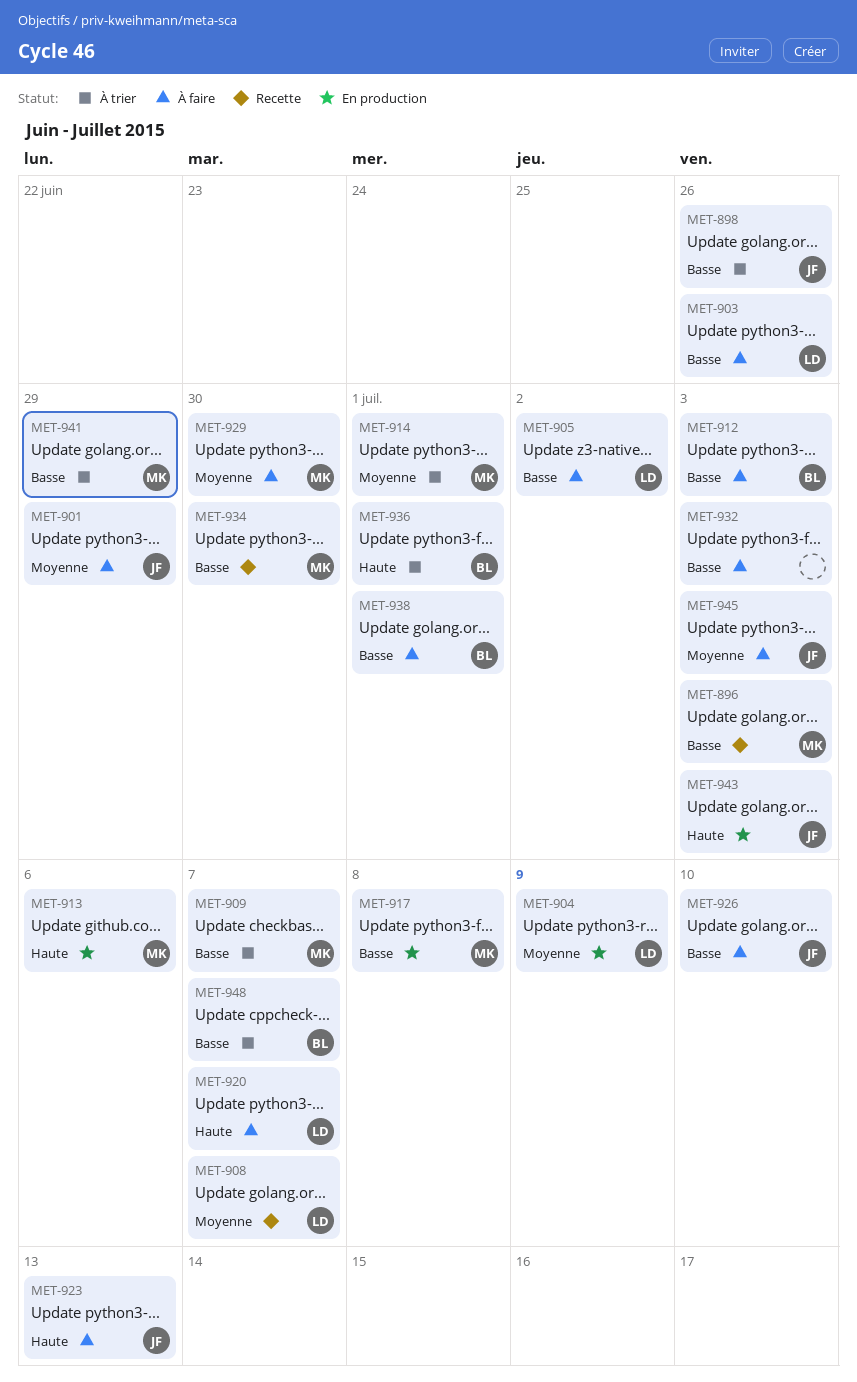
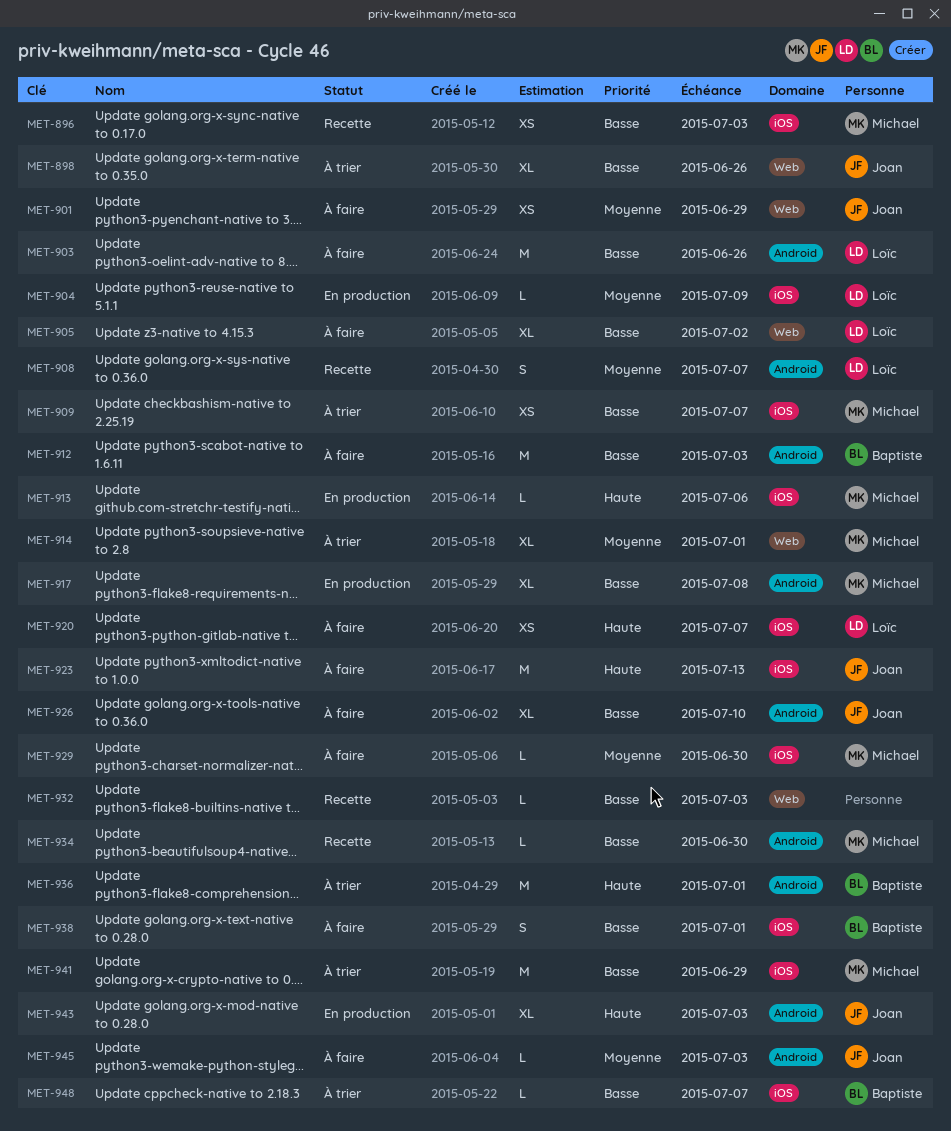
MET-932, status: À faire -> Recette

